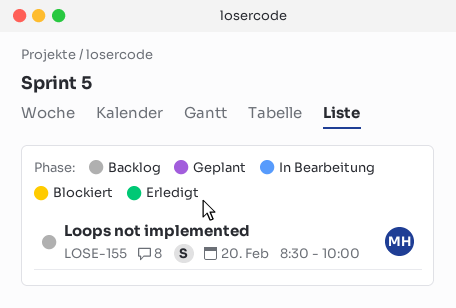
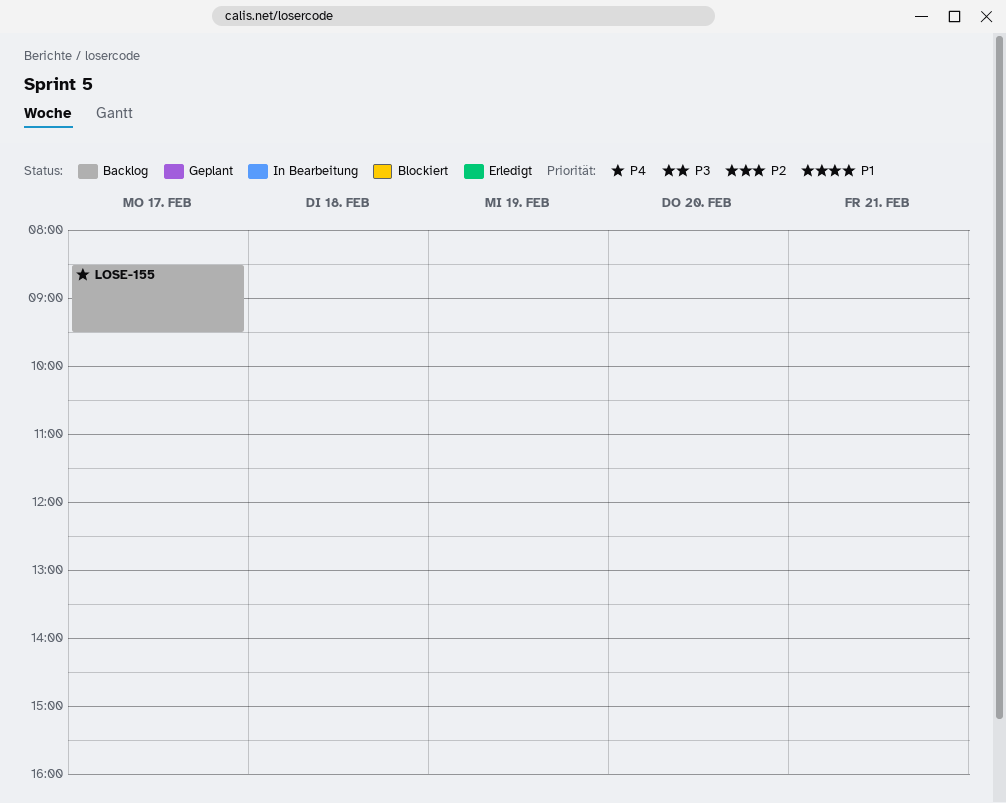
LOSE-155, day: Feb 20 -> Feb 17
LOSE-155, ends: 10:00 -> 09:30

